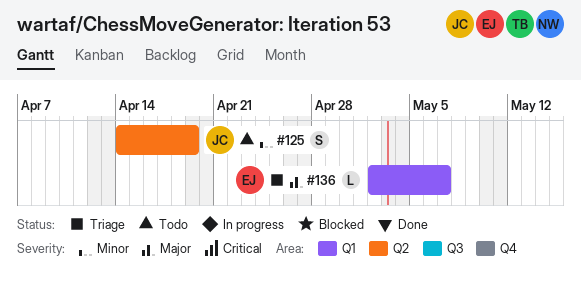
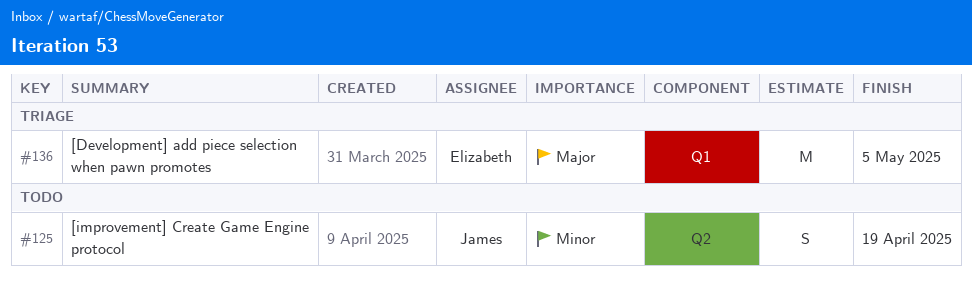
#136, estimate: L -> M
#136, due: May 7 -> May 5

